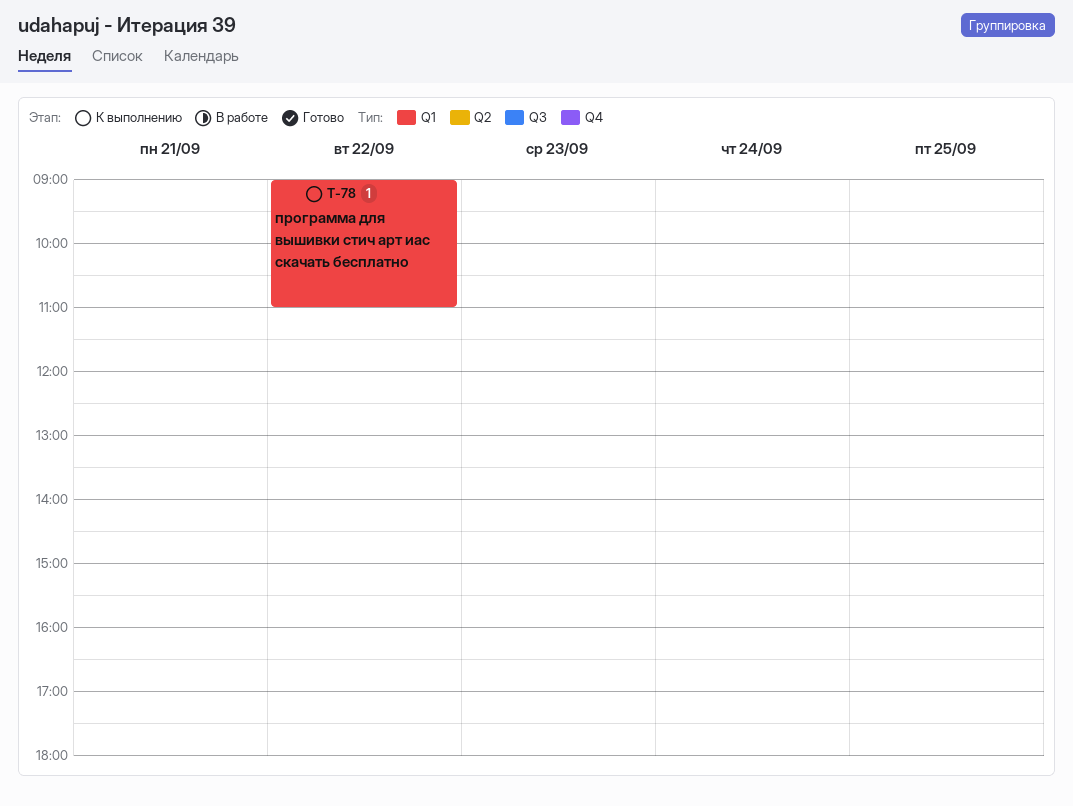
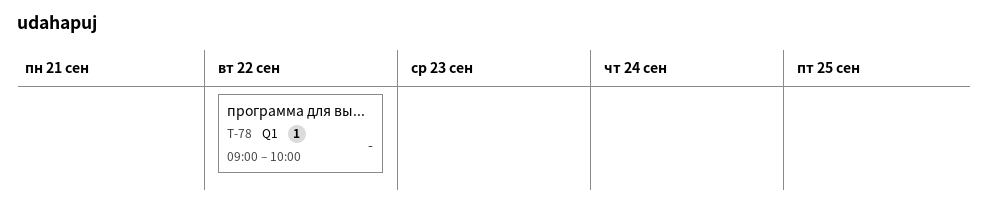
T-78, ends: 11:00 -> 10:00

